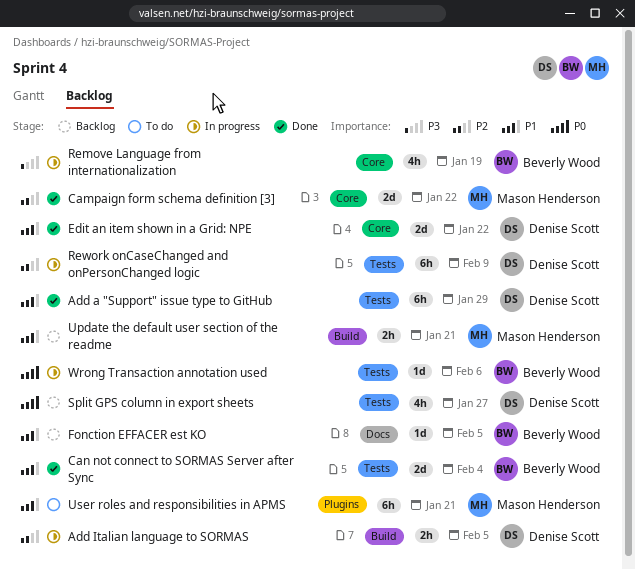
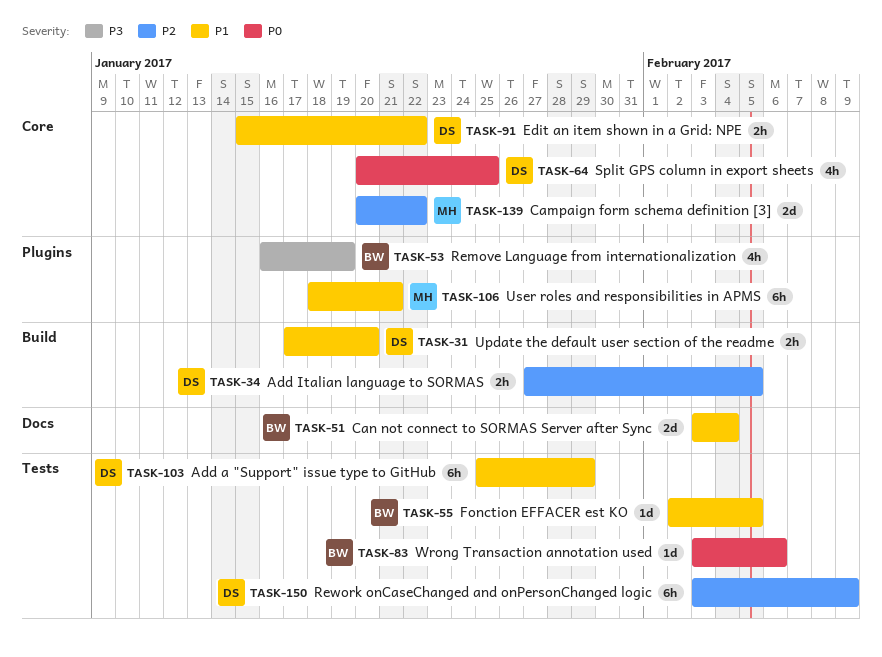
Can not connect to SORMAS Server after Sync, label: Tests -> Docs
Edit an item shown in a Grid: NPE, estimate: 2d -> 2h
Fonction EFFACER est KO, label: Docs -> Tests
Remove Language from internationalization, label: Core -> Plugins
Split GPS column in export sheets, label: Tests -> Core
Split GPS column in export sheets, due: Jan 27 -> Jan 25
Update the default user section of the readme, owner: Mason Henderson -> Denise Scott
Update the default user section of the readme, due: Jan 21 -> Jan 20

